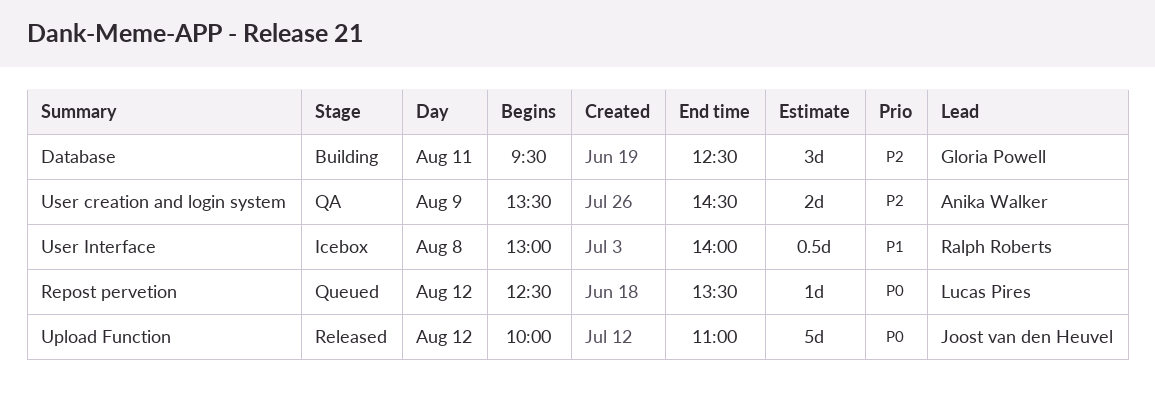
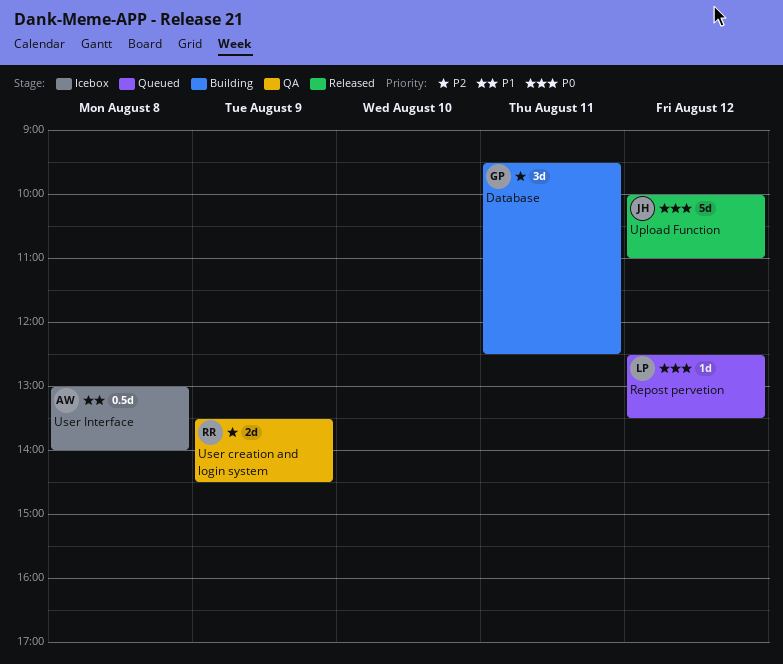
User creation and login system, owner: Anika Walker -> Ralph Roberts
User Interface, owner: Ralph Roberts -> Anika Walker

